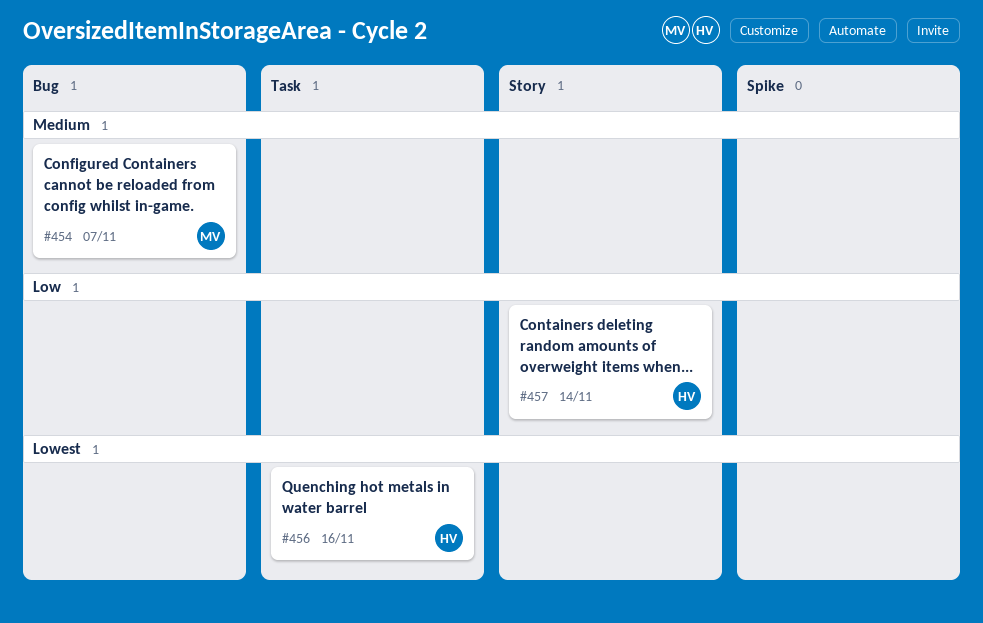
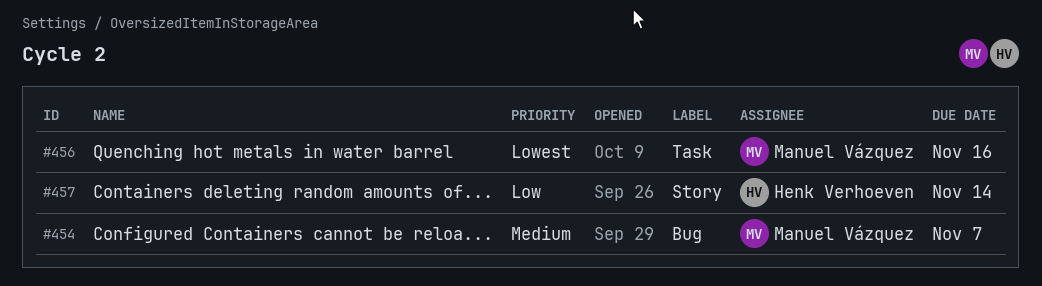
#456, owner: Henk Verhoeven -> Manuel Vázquez

